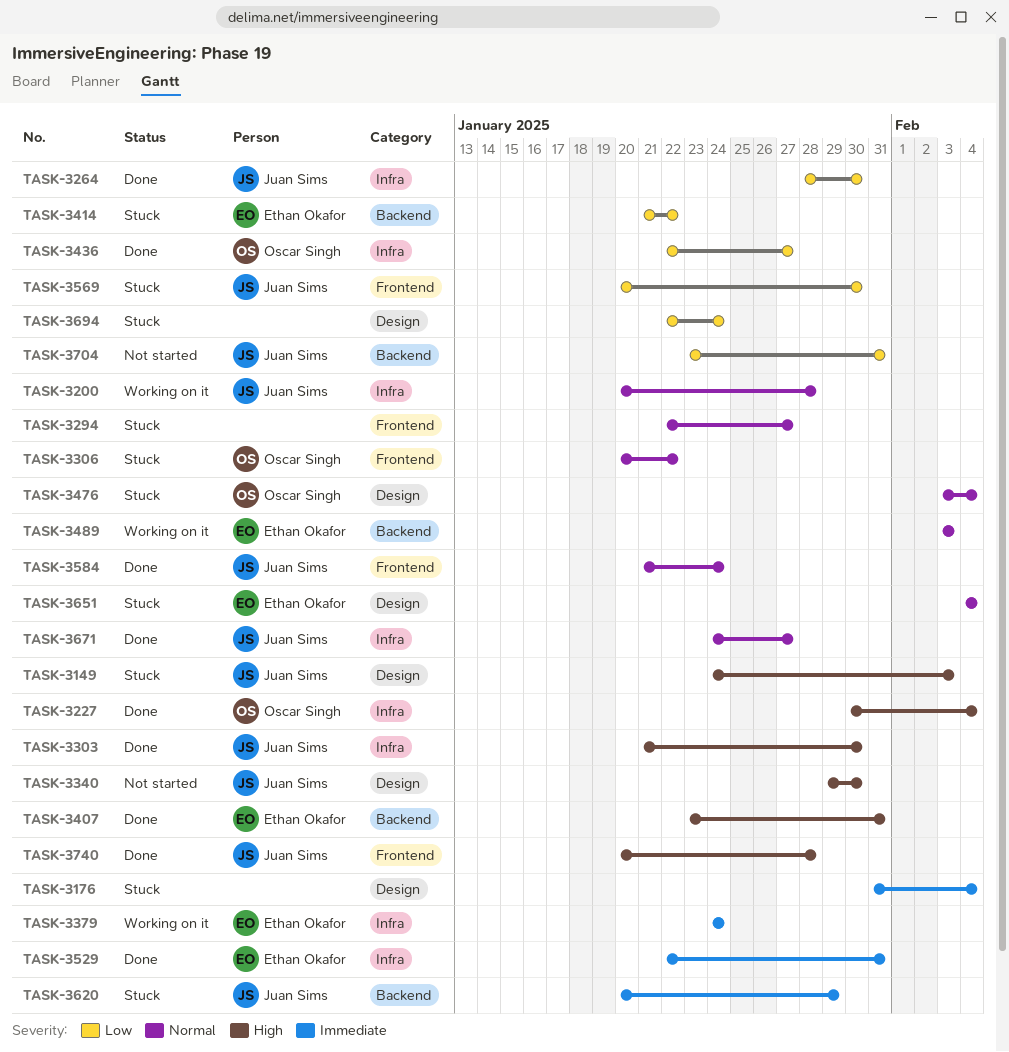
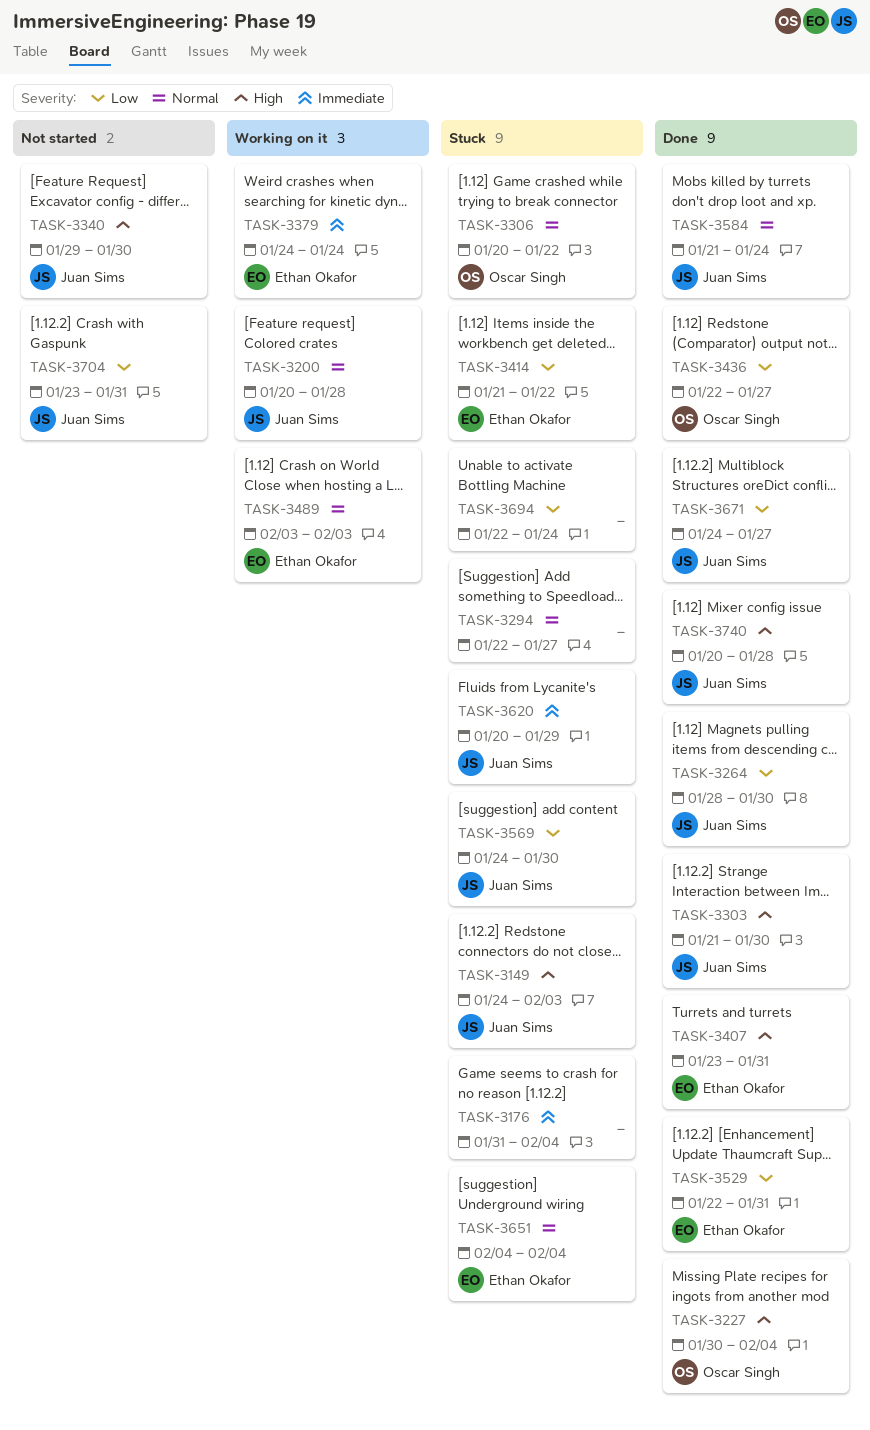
TASK-3476: present -> none
TASK-3529, priority: Immediate -> Low
TASK-3569, start: Jan 20 -> Jan 24
TASK-3671, priority: Normal -> Low

